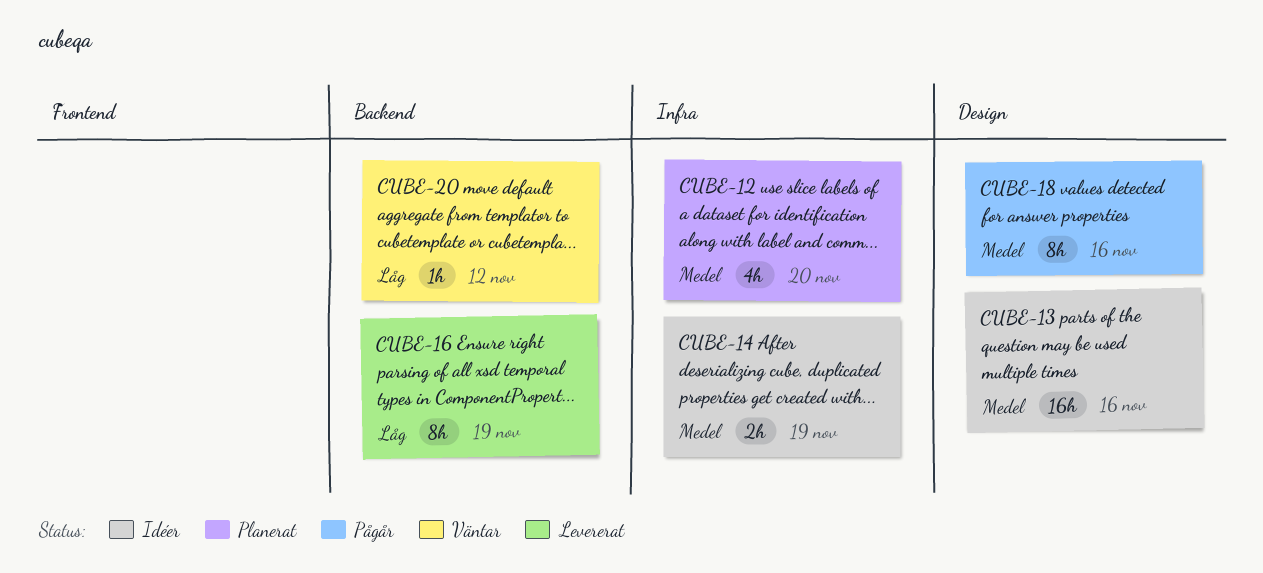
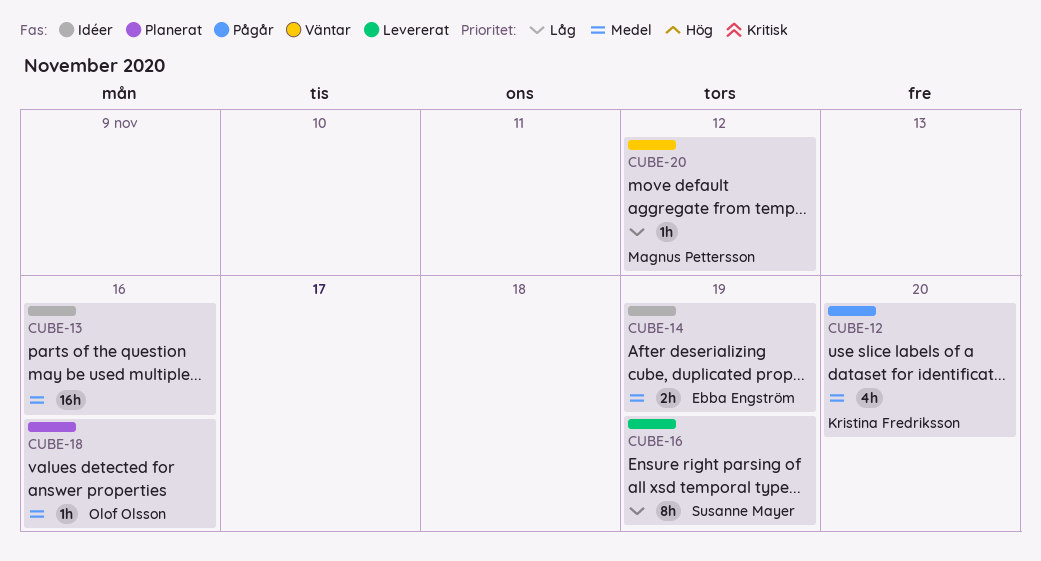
CUBE-12, status: Planerat -> Pågår
CUBE-18, status: Pågår -> Planerat
CUBE-18, estimate: 8h -> 1h

